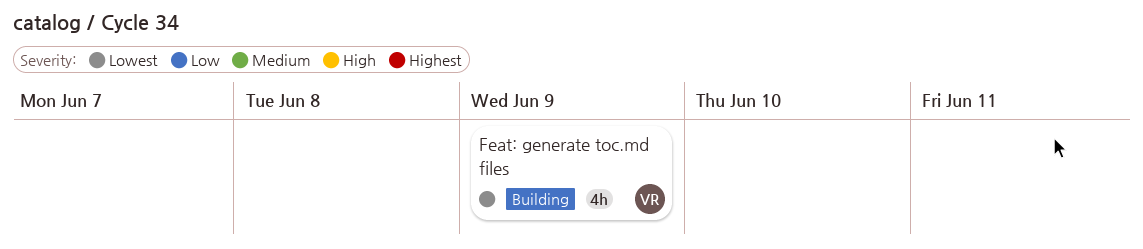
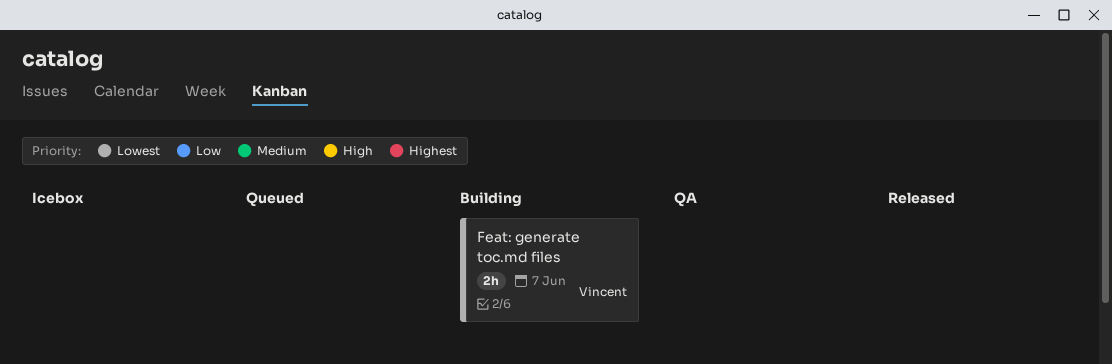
Feat: generate toc.md files, estimate: 4h -> 2h
Feat: generate toc.md files, due: Jun 9 -> Jun 7

